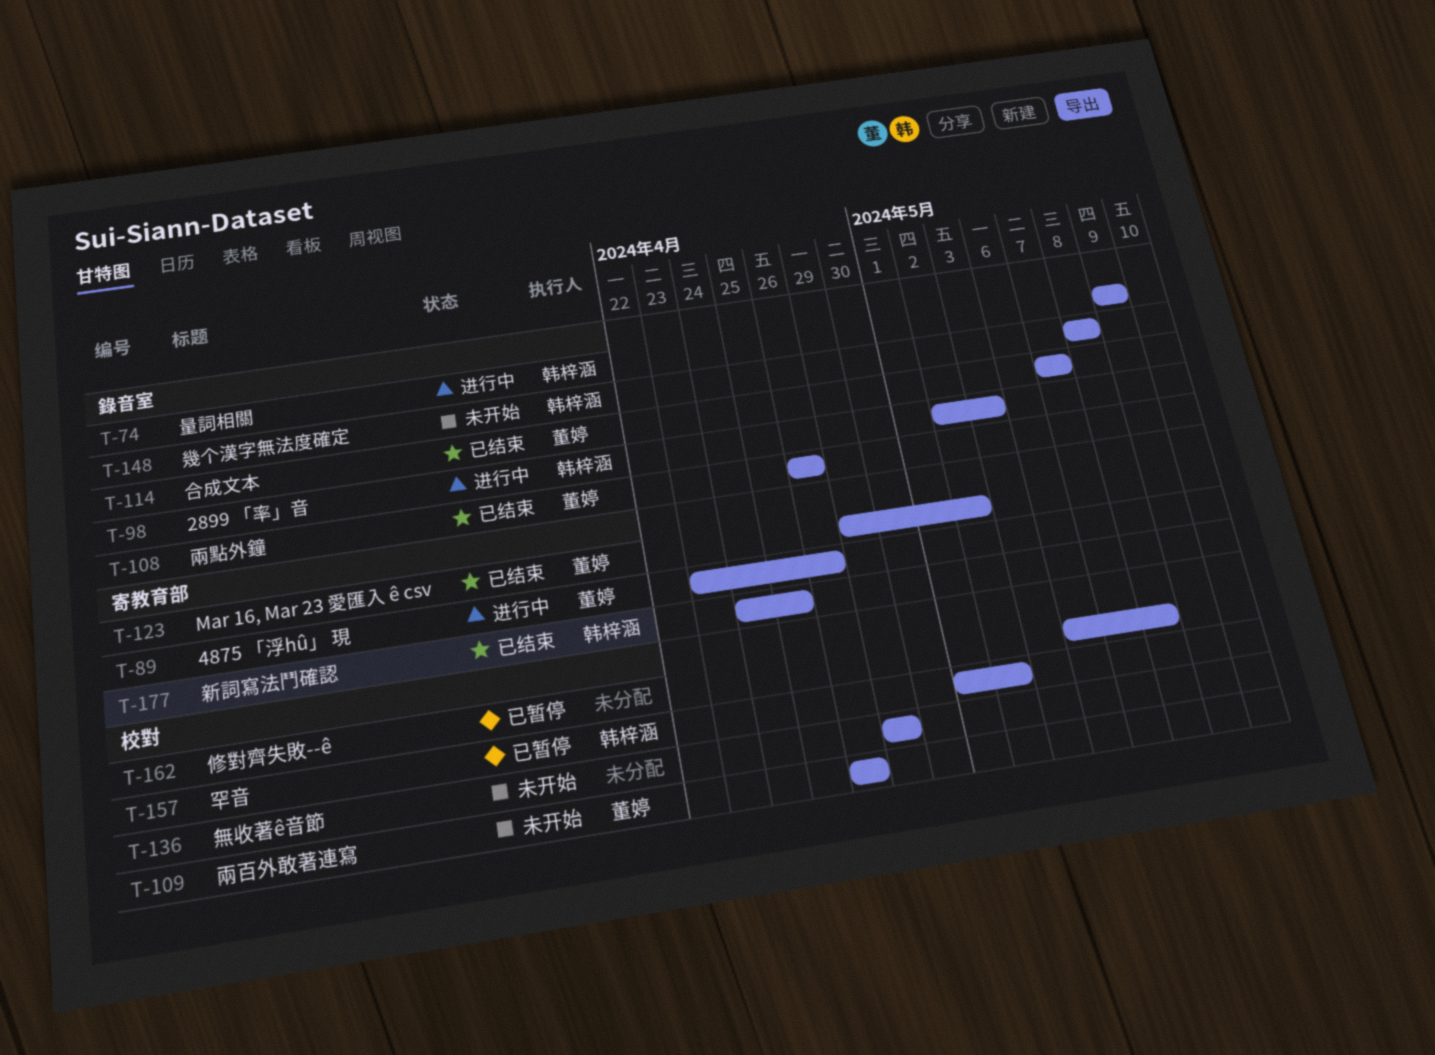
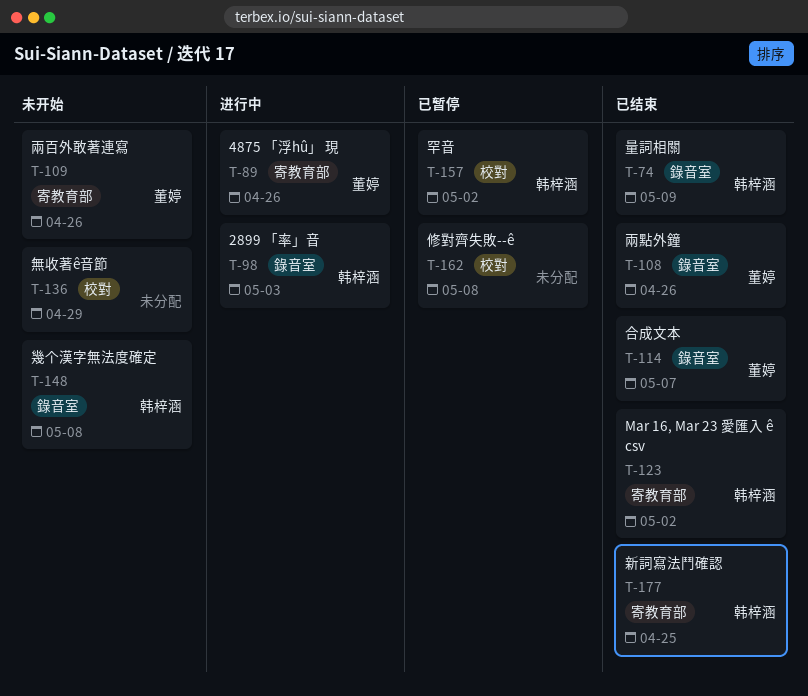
T-74, status: 进行中 -> 已结束
T-109, label: 校對 -> 寄教育部
T-123, owner: 董婷 -> 韩梓涵

